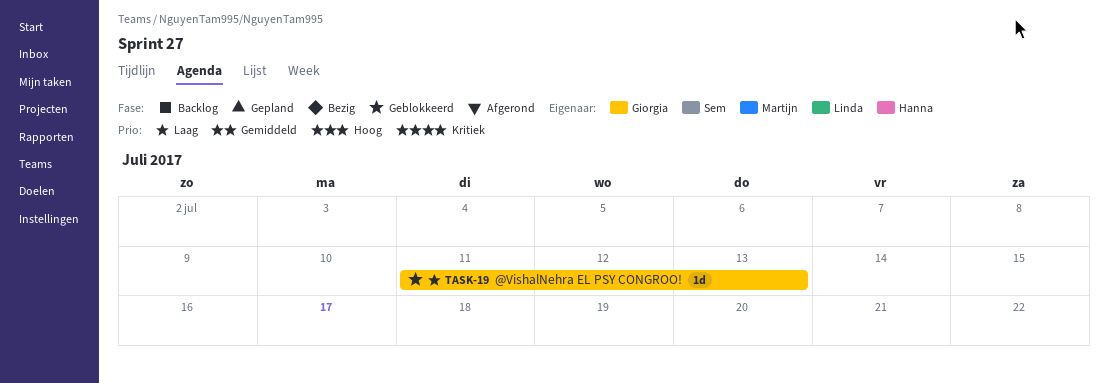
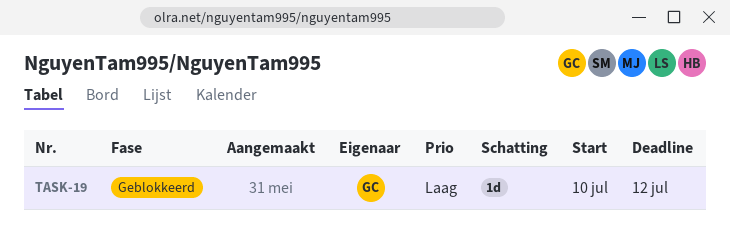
TASK-19, start: Jul 11 -> Jul 10
TASK-19, due: Jul 13 -> Jul 12

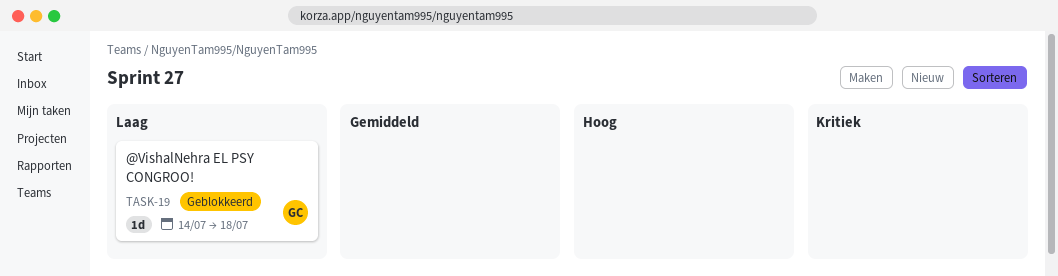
TASK-19, start: Jul 10 -> Jul 14
TASK-19, due: Jul 12 -> Jul 18

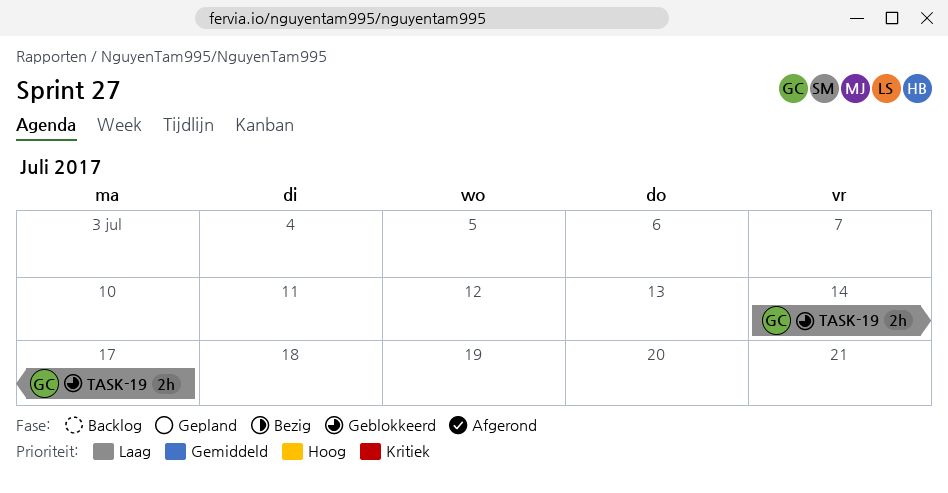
TASK-19, estimate: 1d -> 2h
TASK-19, due: Jul 18 -> Jul 17

